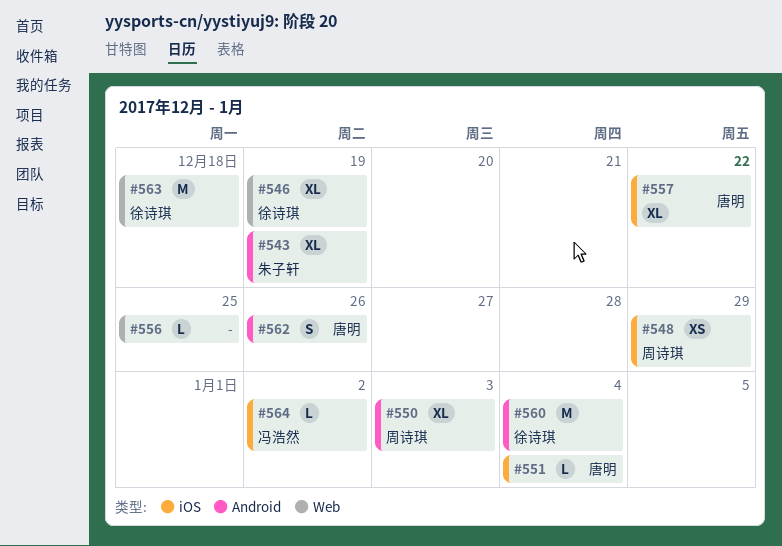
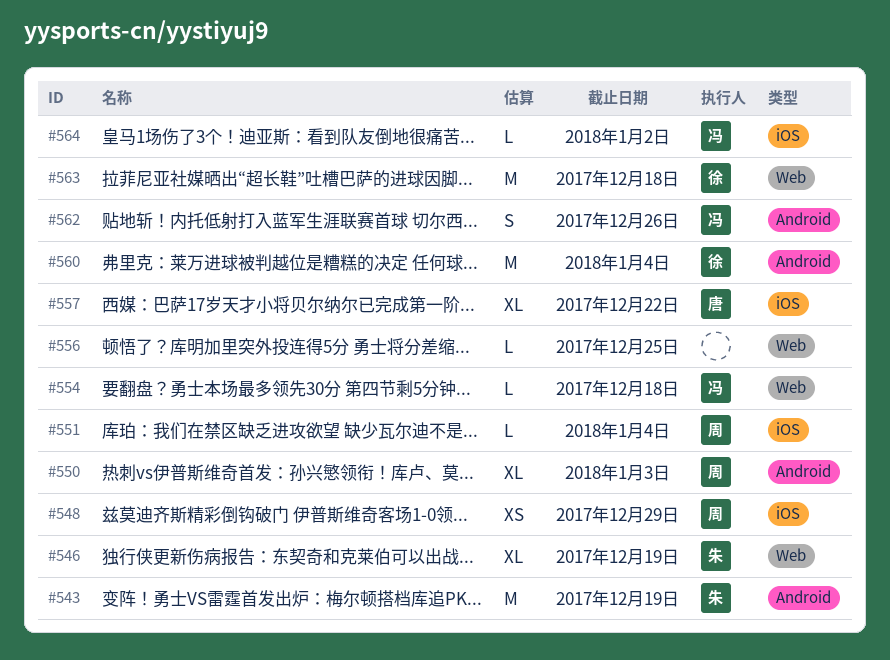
#543, estimate: XL -> M
#546, owner: 徐诗琪 -> 朱子轩
#551, owner: 唐明 -> 周诗琪
#554: none -> present
#562, owner: 唐明 -> 冯浩然

